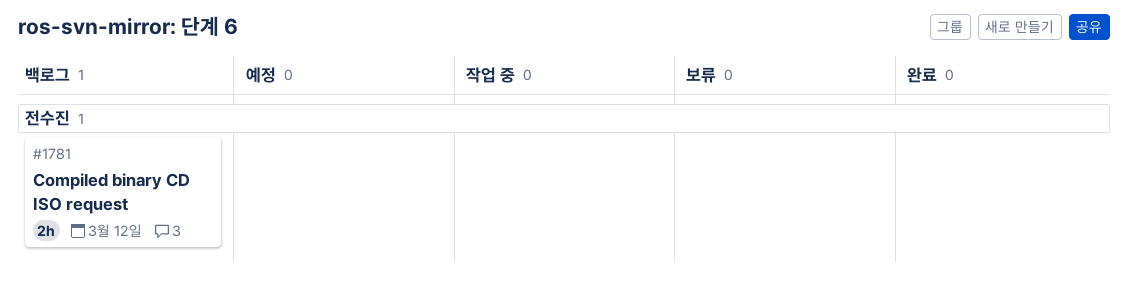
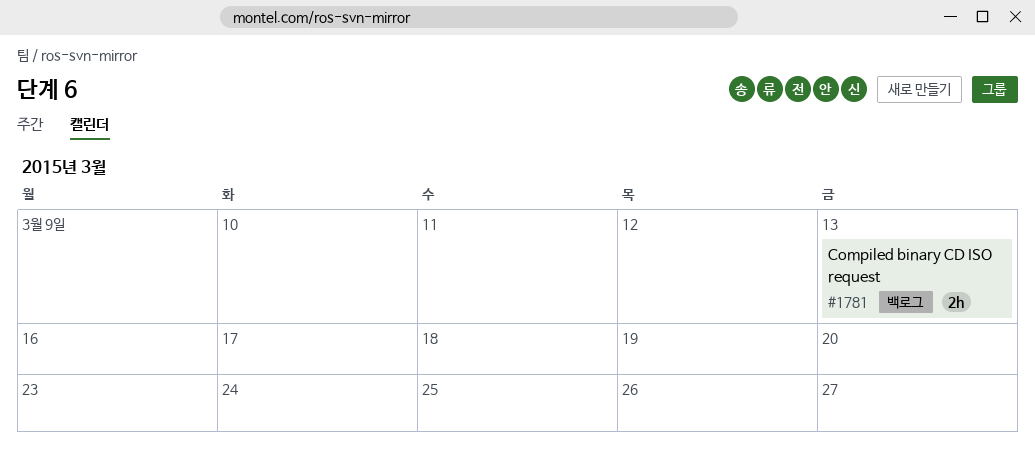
#1781, due: Mar 12 -> Mar 13

